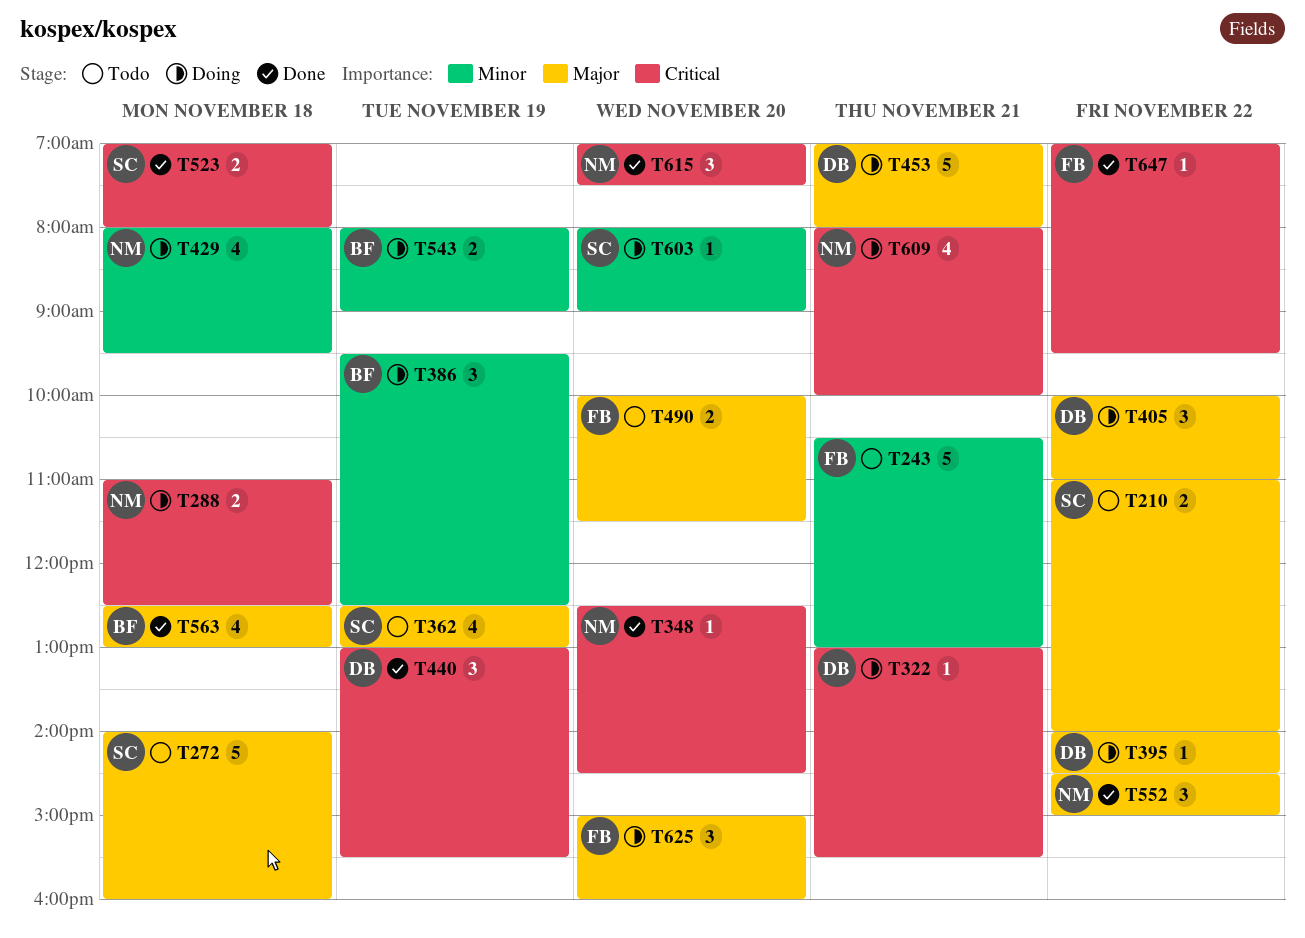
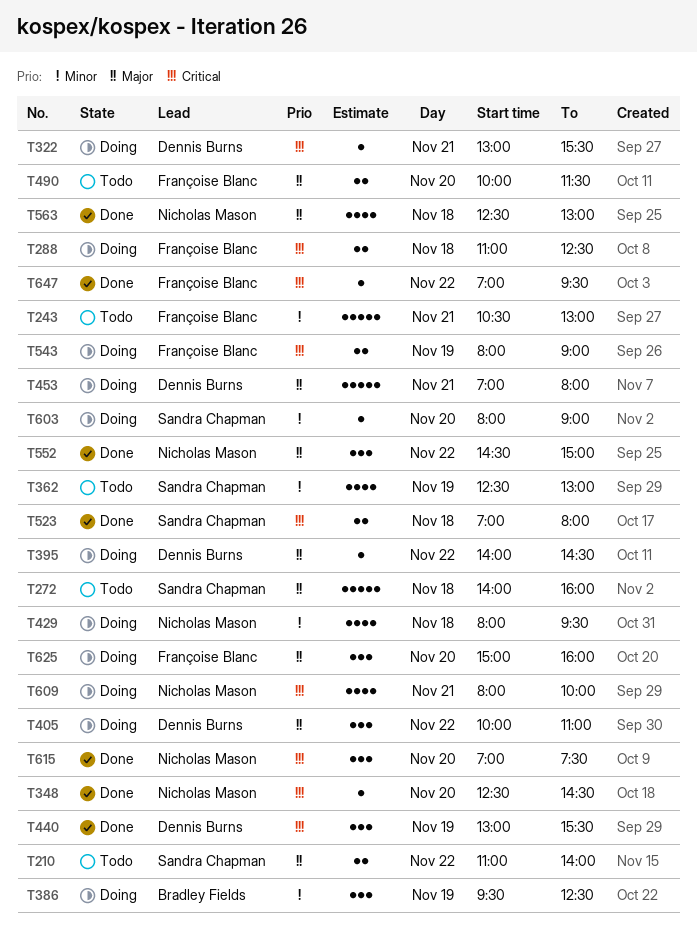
T288, owner: Nicholas Mason -> Françoise Blanc
T362, priority: Major -> Minor
T543, owner: Bradley Fields -> Françoise Blanc
T543, priority: Minor -> Critical
T563, owner: Bradley Fields -> Nicholas Mason

